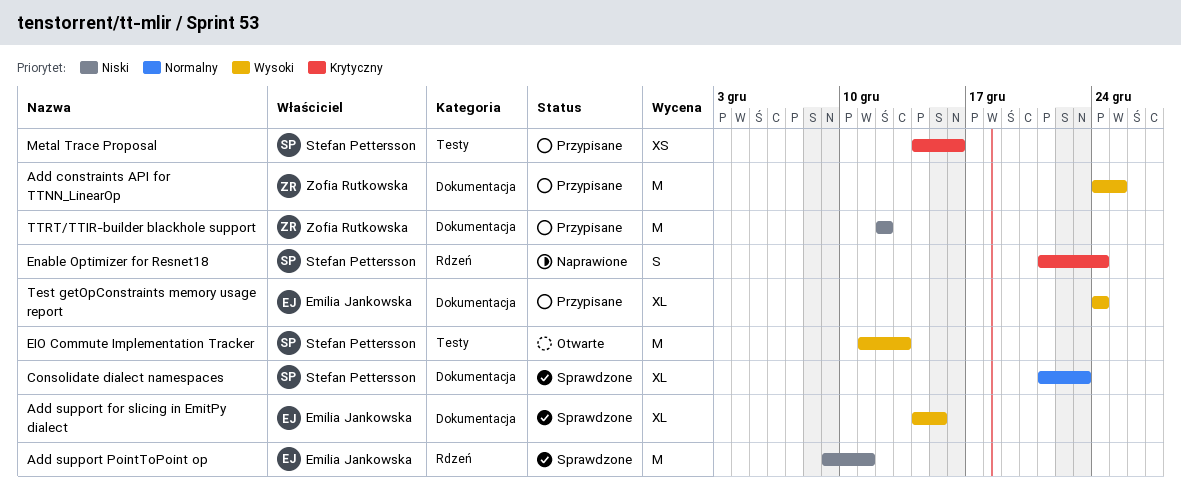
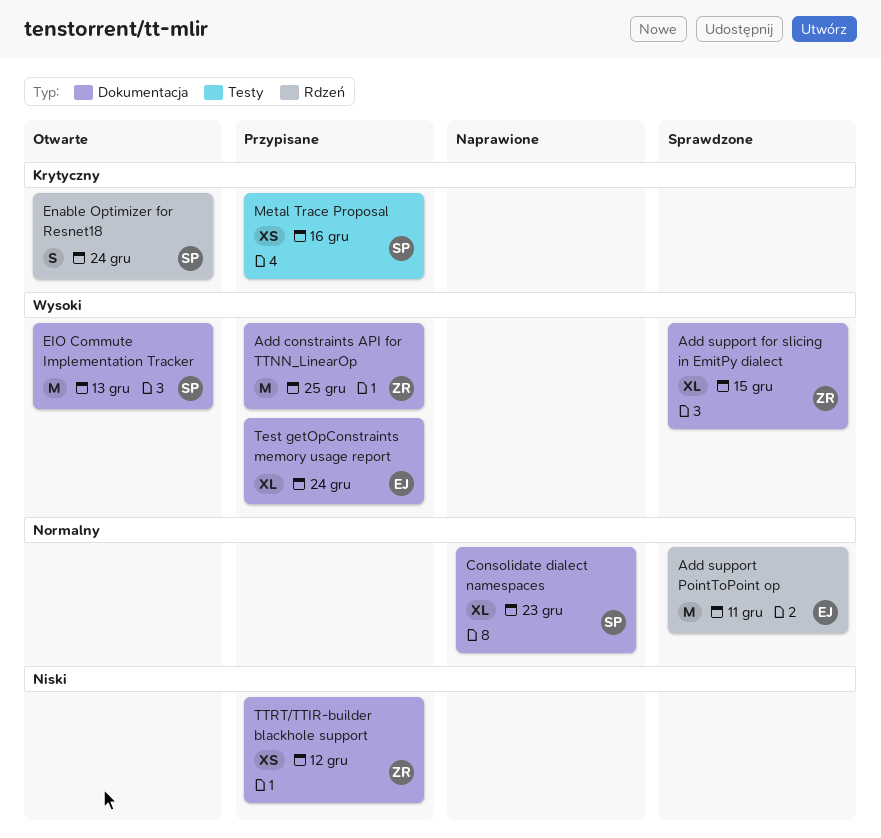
Add support for slicing in EmitPy dialect, owner: Emilia Jankowska -> Zofia Rutkowska
Add support PointToPoint op, priority: Niski -> Normalny
Consolidate dialect namespaces, status: Sprawdzone -> Naprawione
EIO Commute Implementation Tracker, label: Testy -> Dokumentacja
Enable Optimizer for Resnet18, status: Naprawione -> Otwarte
TTRT/TTIR-builder blackhole support, estimate: M -> XS

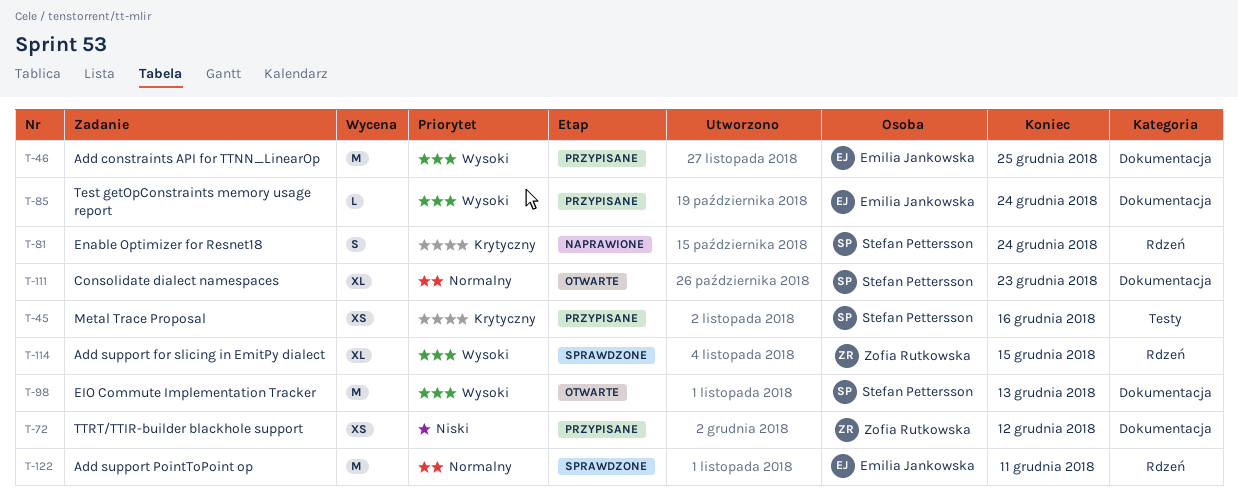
Add constraints API for TTNN_LinearOp, owner: Zofia Rutkowska -> Emilia Jankowska
Add support for slicing in EmitPy dialect, label: Dokumentacja -> Rdzeń
Consolidate dialect namespaces, status: Naprawione -> Otwarte
Enable Optimizer for Resnet18, status: Otwarte -> Naprawione
Test getOpConstraints memory usage report, estimate: XL -> L

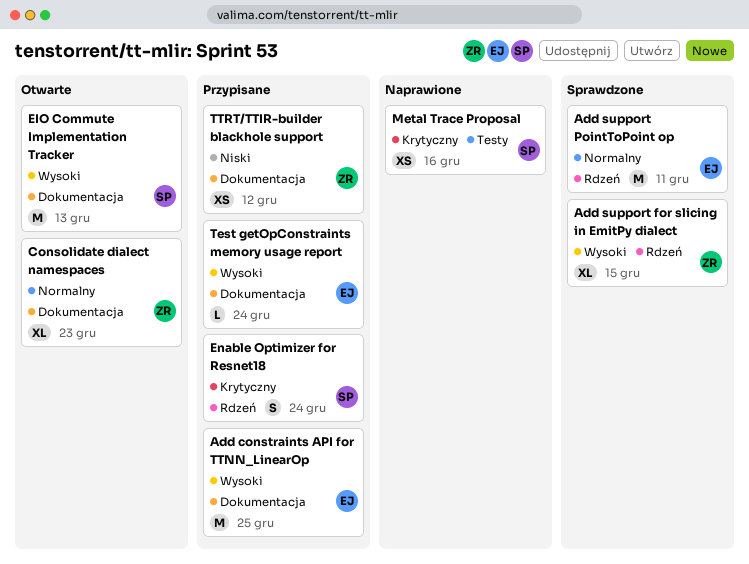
Consolidate dialect namespaces, owner: Stefan Pettersson -> Zofia Rutkowska
Enable Optimizer for Resnet18, status: Naprawione -> Przypisane
Metal Trace Proposal, status: Przypisane -> Naprawione

